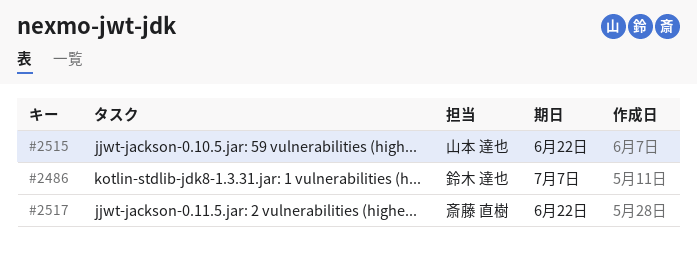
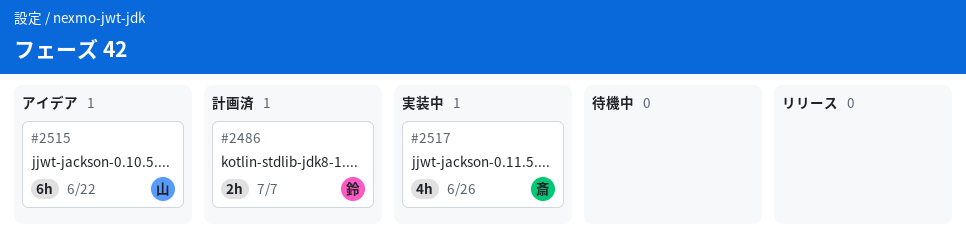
#2517, due: Jun 22 -> Jun 26

